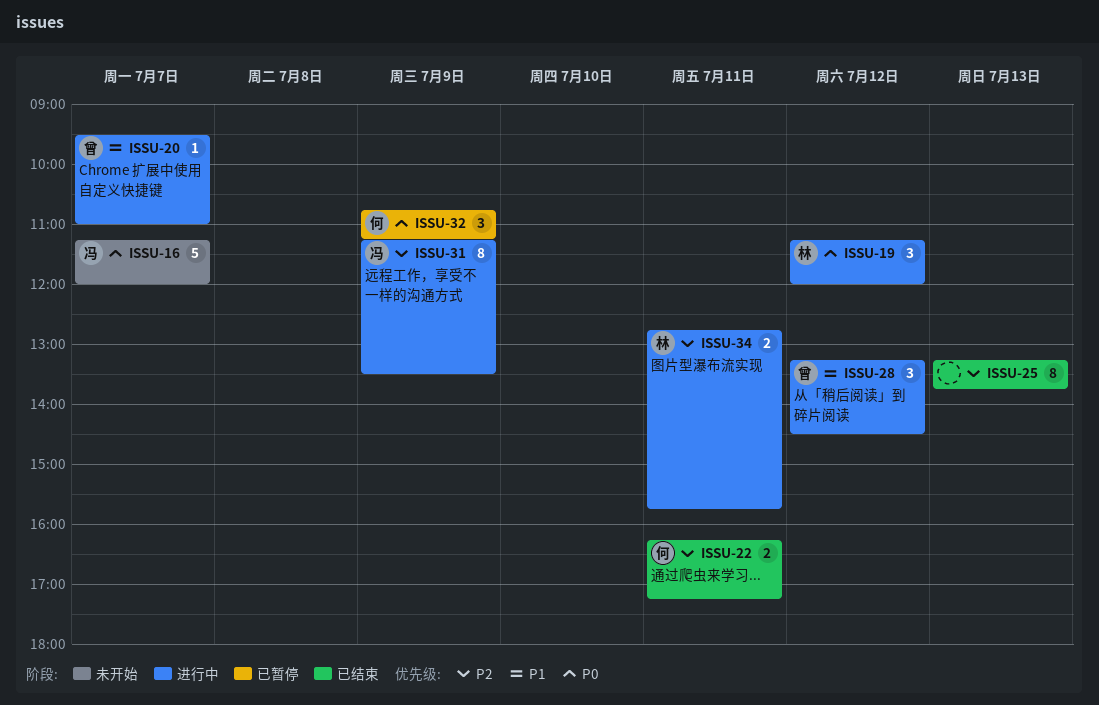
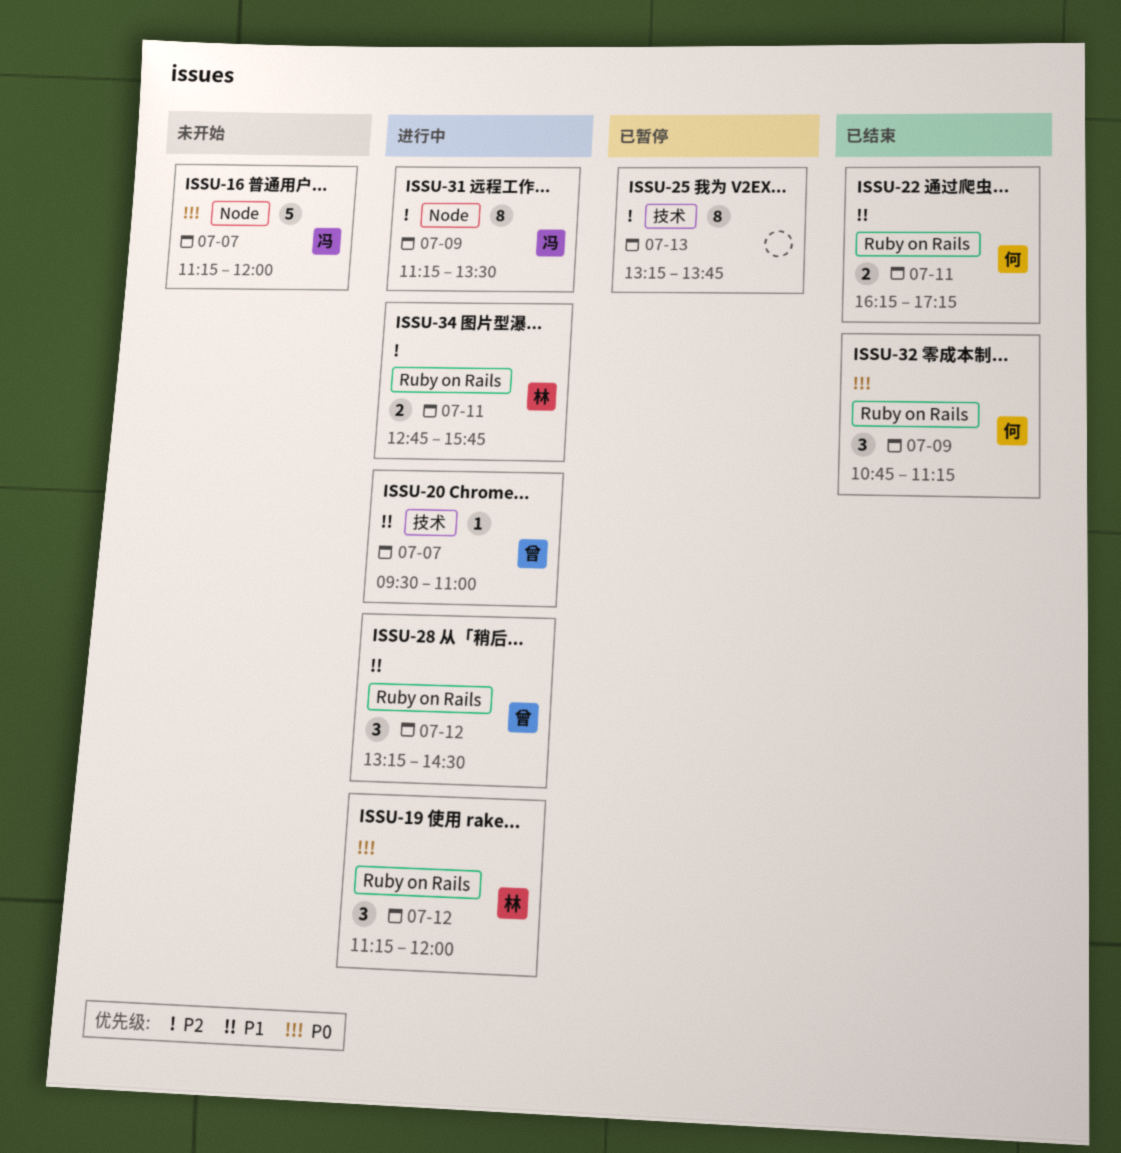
ISSU-22, priority: P2 -> P1
ISSU-25, status: 已结束 -> 已暂停
ISSU-32, status: 已暂停 -> 已结束

